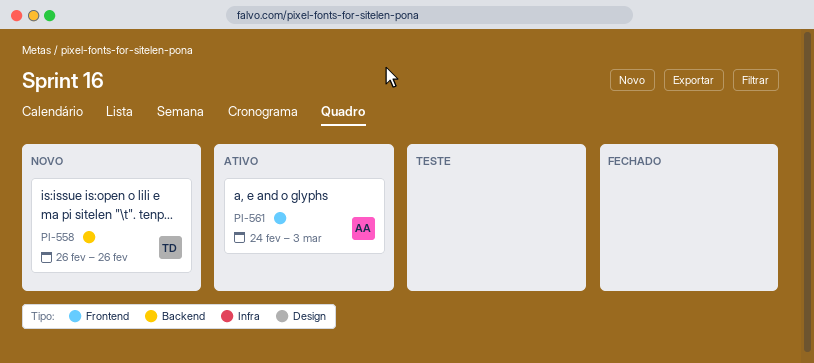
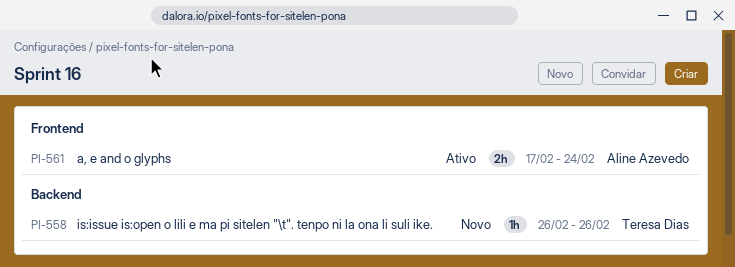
PI-561, start: Feb 24 -> Feb 17
PI-561, due: Mar 3 -> Feb 24

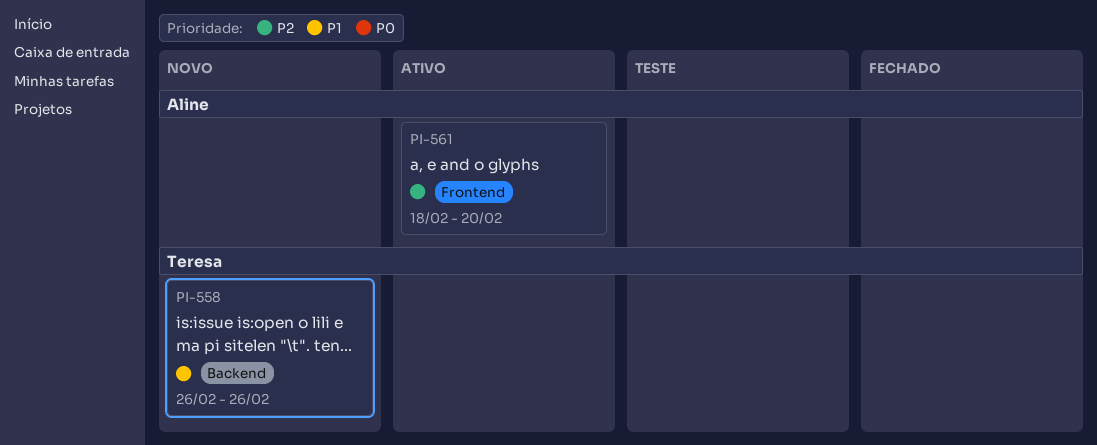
PI-561, start: Feb 17 -> Feb 18
PI-561, due: Feb 24 -> Feb 20

